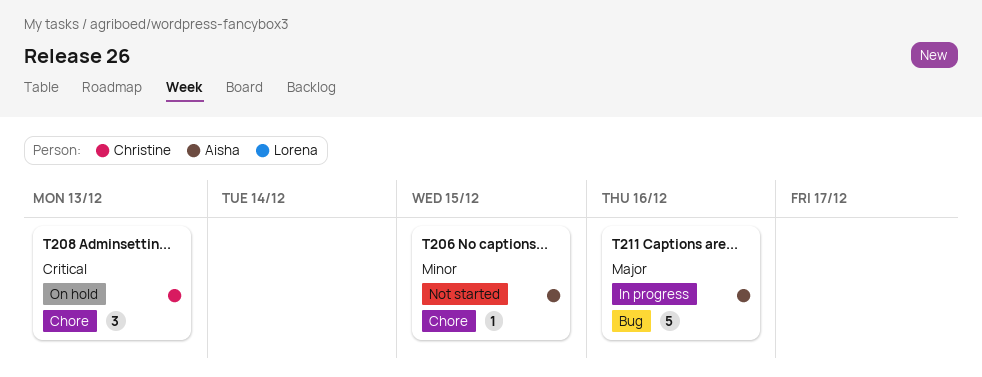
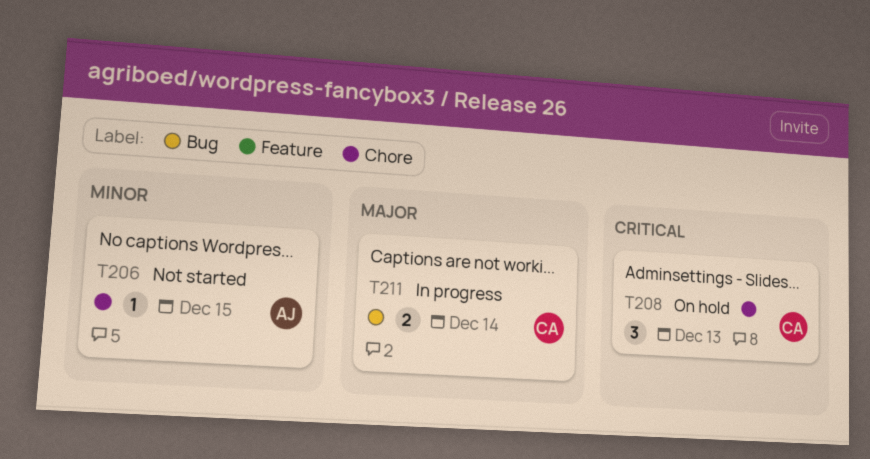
T211, owner: Aisha -> Christine
T211, estimate: 5 -> 2
T211, due: Dec 16 -> Dec 14

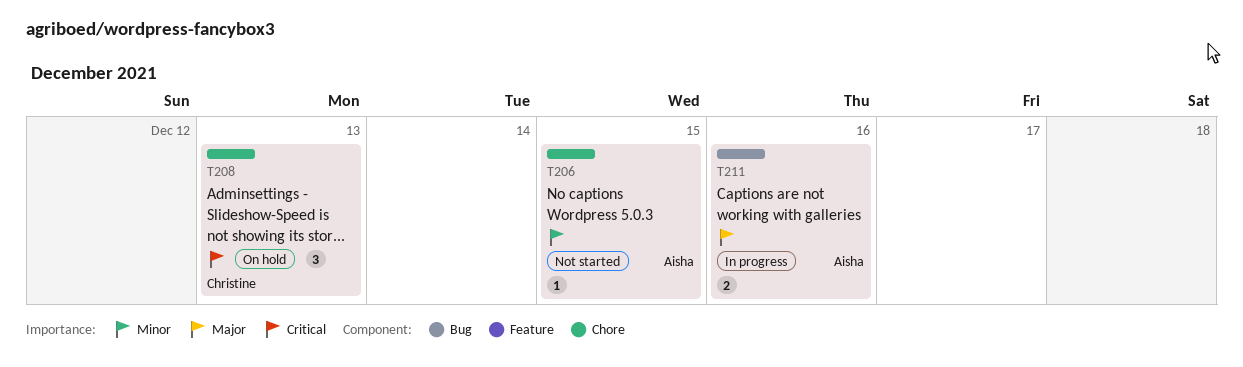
T211, owner: Christine -> Aisha
T211, due: Dec 14 -> Dec 16

